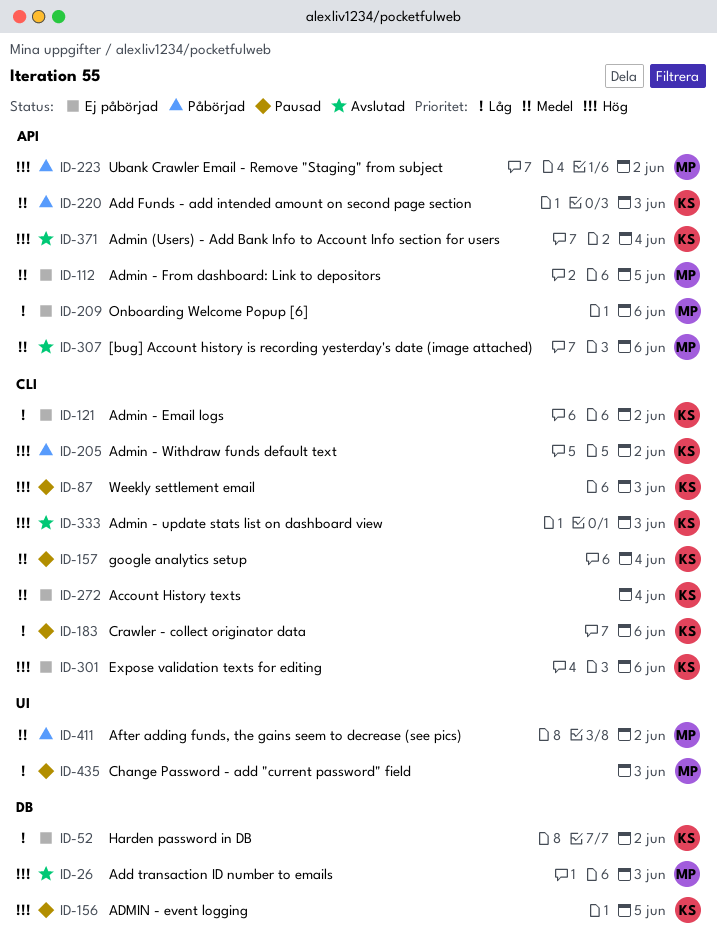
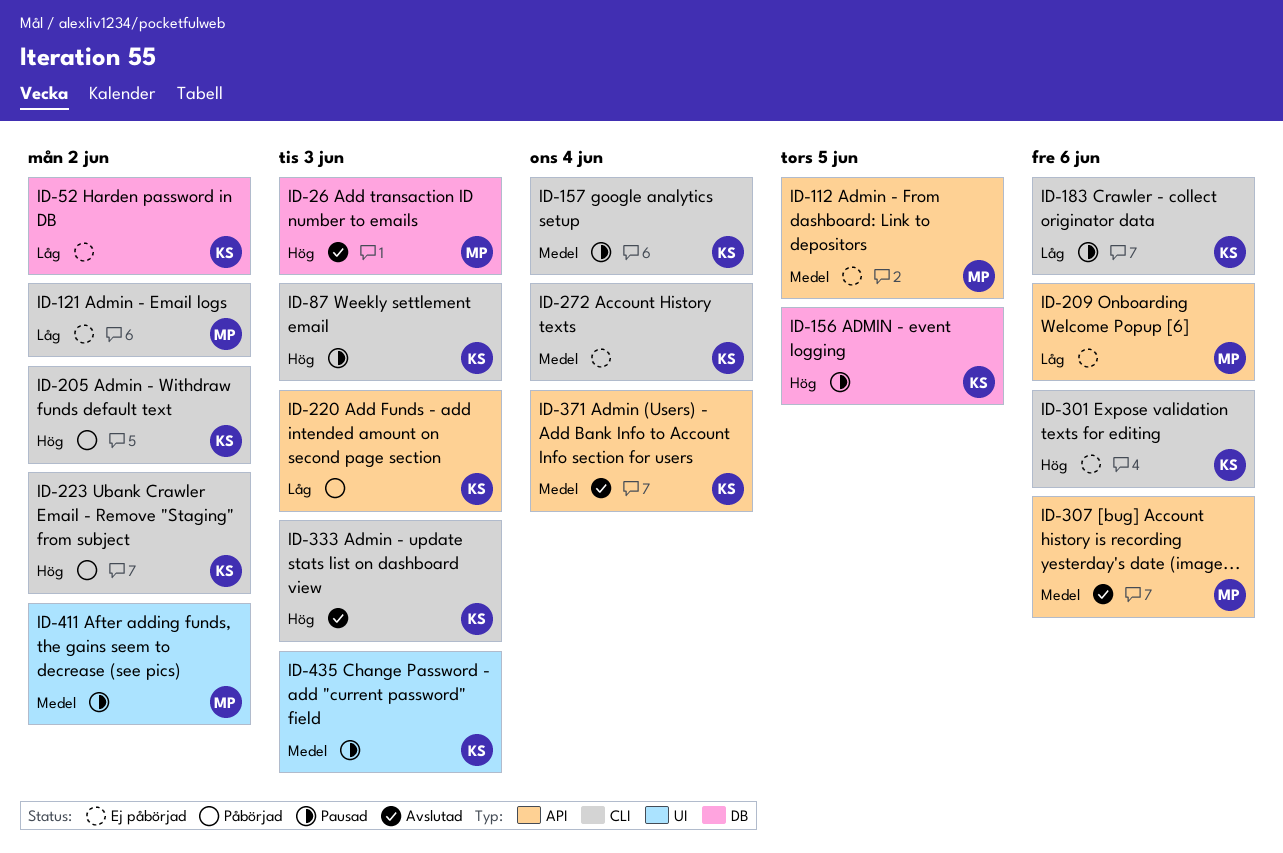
ID-121, owner: KS -> MP
ID-220, priority: Medel -> Låg
ID-223, owner: MP -> KS
ID-223, label: API -> CLI
ID-371, priority: Hög -> Medel
ID-411, status: Påbörjad -> Pausad
ID-435, owner: MP -> KS
ID-435, priority: Låg -> Medel

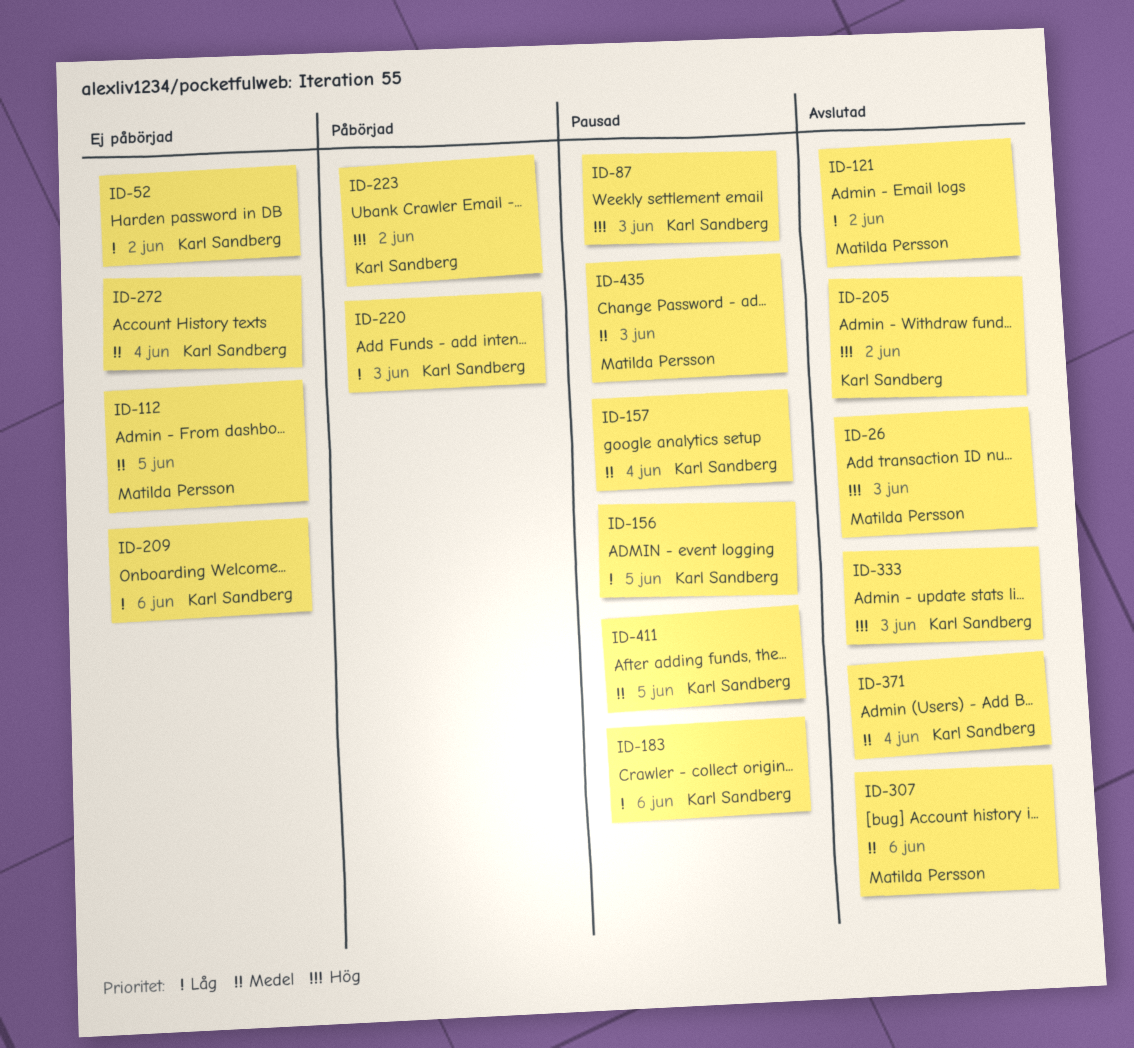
ID-121, status: Ej påbörjad -> Avslutad
ID-156, priority: Hög -> Låg
ID-205, status: Påbörjad -> Avslutad
ID-209, owner: Matilda Persson -> Karl Sandberg
ID-301: present -> none
ID-411, owner: Matilda Persson -> Karl Sandberg
ID-411, due: Jun 2 -> Jun 5
ID-435, owner: Karl Sandberg -> Matilda Persson

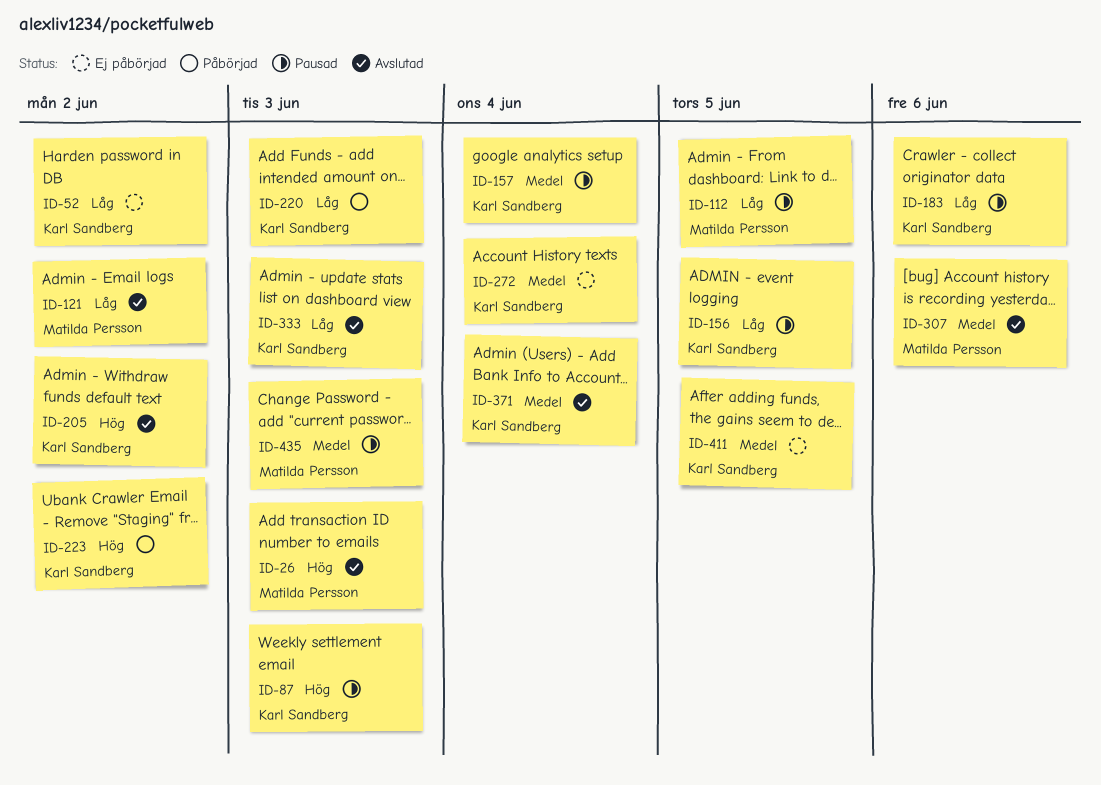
ID-112, status: Ej påbörjad -> Pausad
ID-112, priority: Medel -> Låg
ID-209: present -> none
ID-333, priority: Hög -> Låg
ID-411, status: Pausad -> Ej påbörjad

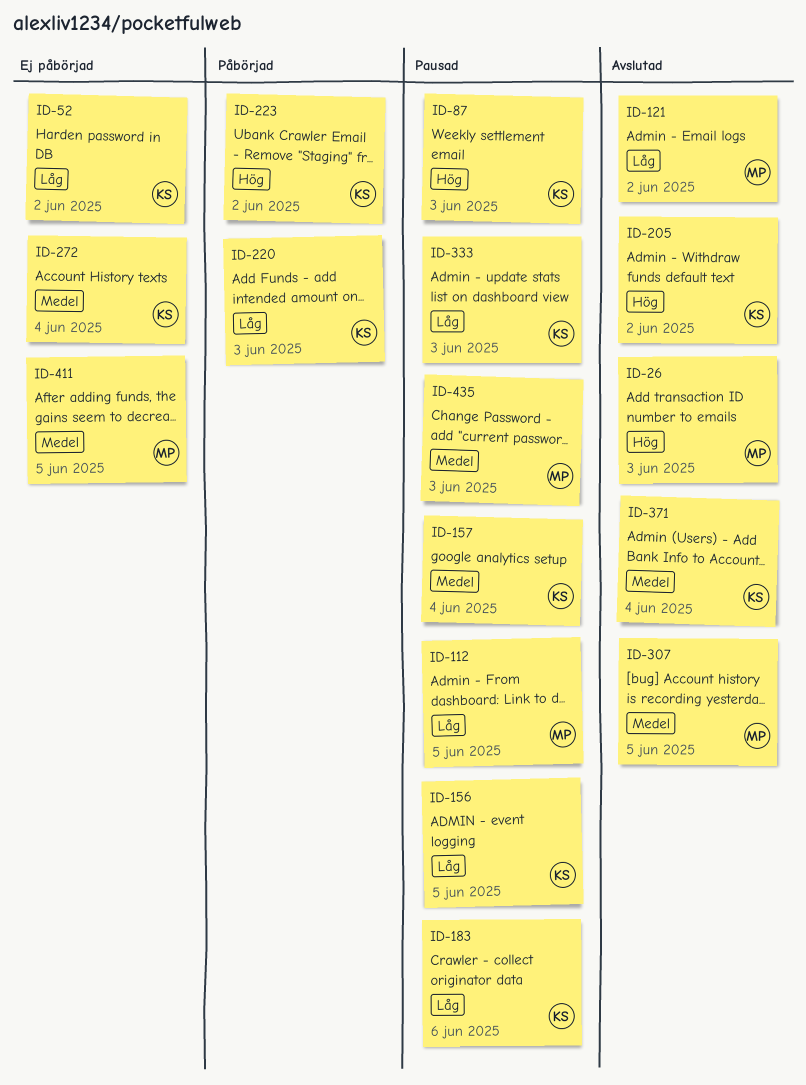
ID-307, due: Jun 6 -> Jun 5
ID-333, status: Avslutad -> Pausad
ID-411, owner: Karl Sandberg -> Matilda Persson

